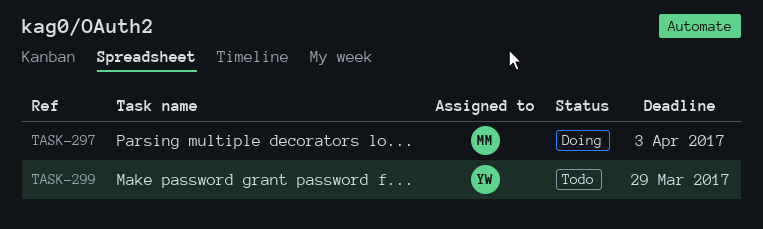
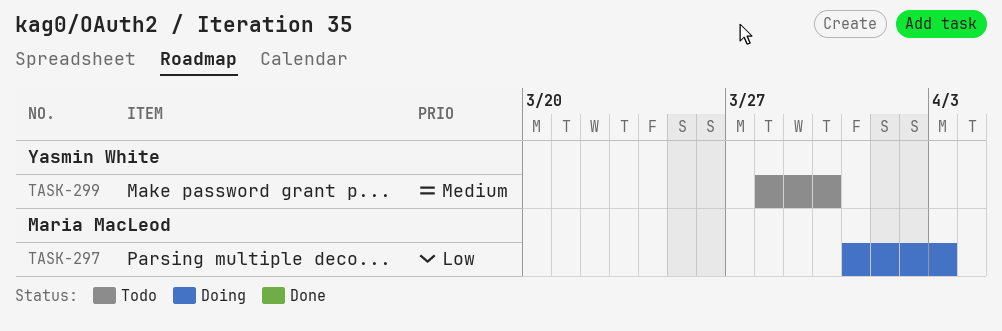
TASK-299, due: Mar 29 -> Mar 30

